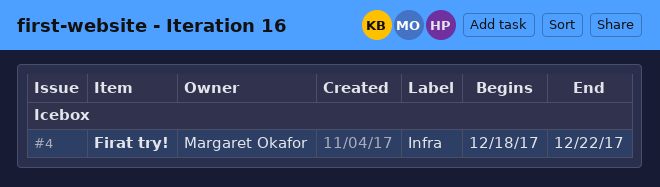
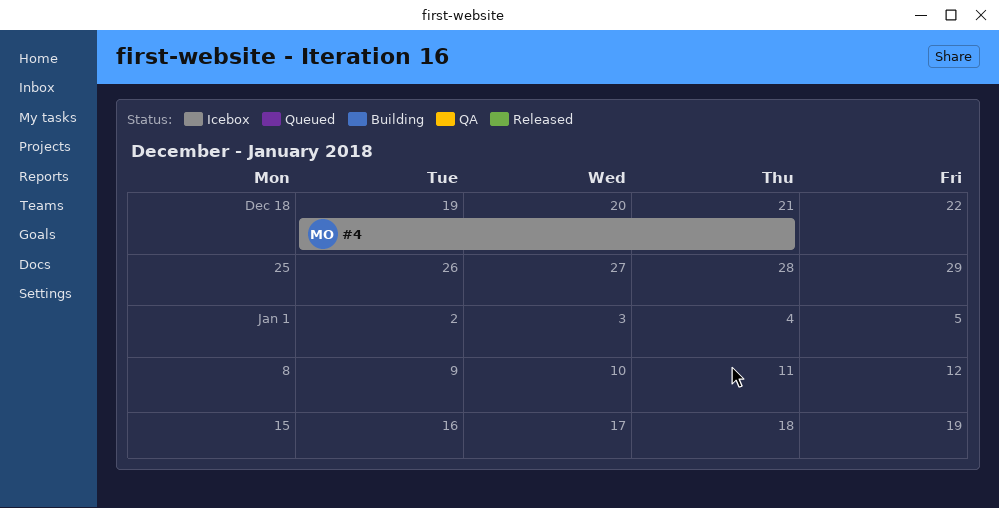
#4, start: Dec 18 -> Dec 19
#4, due: Dec 22 -> Dec 21

